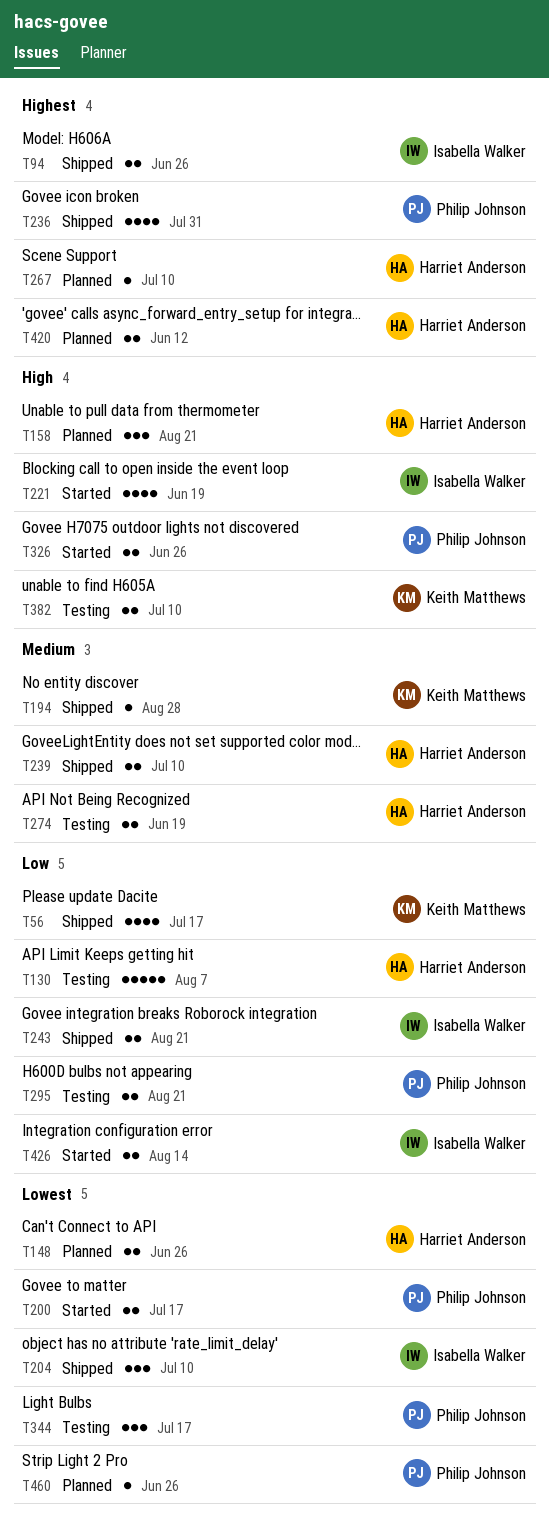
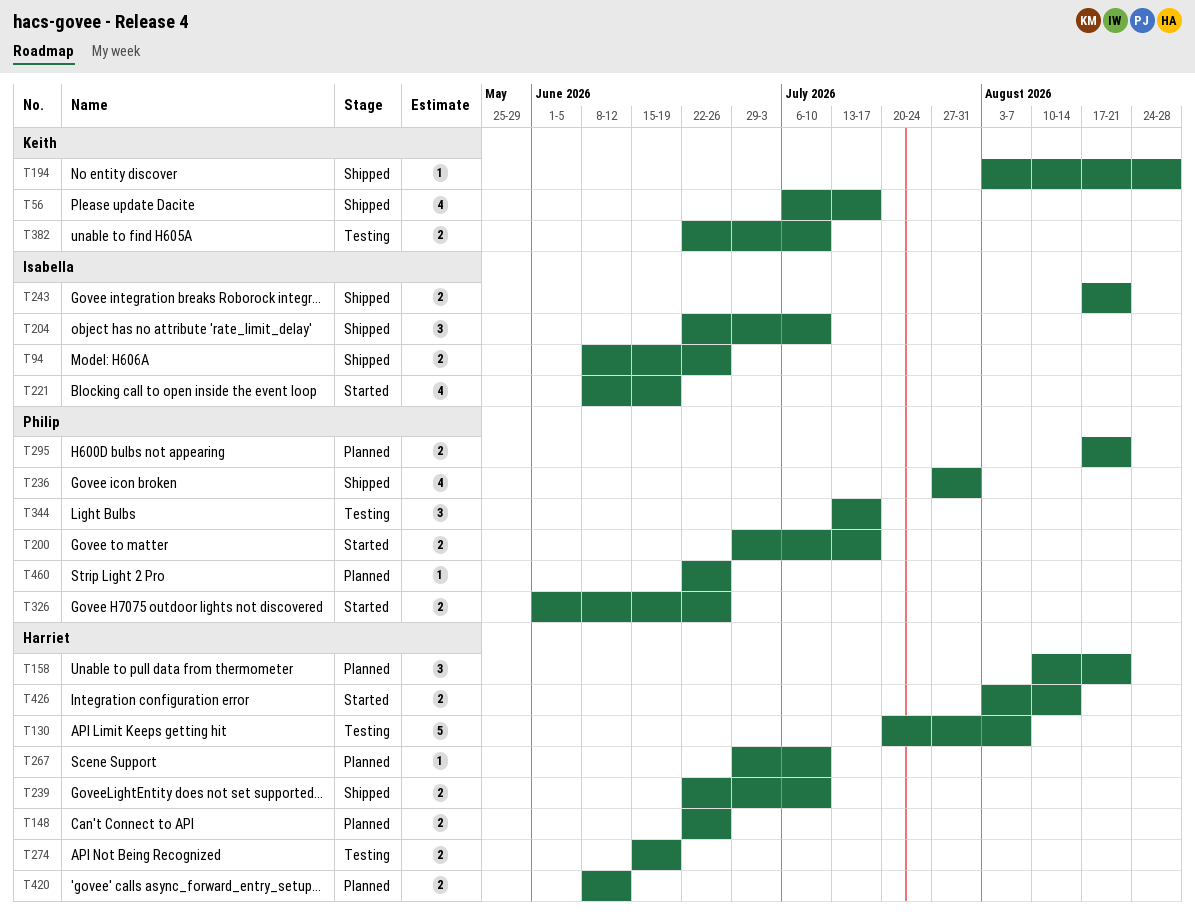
T295, status: Testing -> Planned
T426, owner: Isabella Walker -> Harriet Anderson

